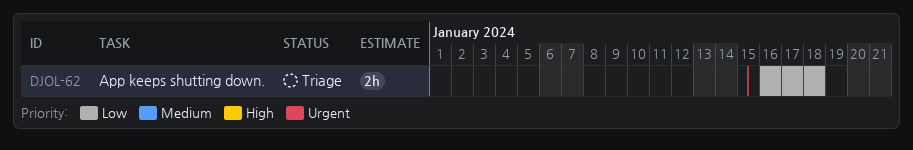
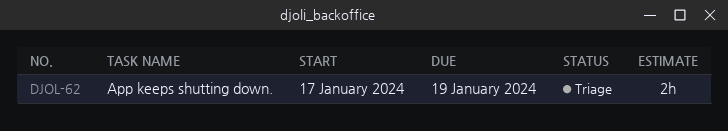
DJOL-62, start: Jan 16 -> Jan 17
DJOL-62, due: Jan 18 -> Jan 19

